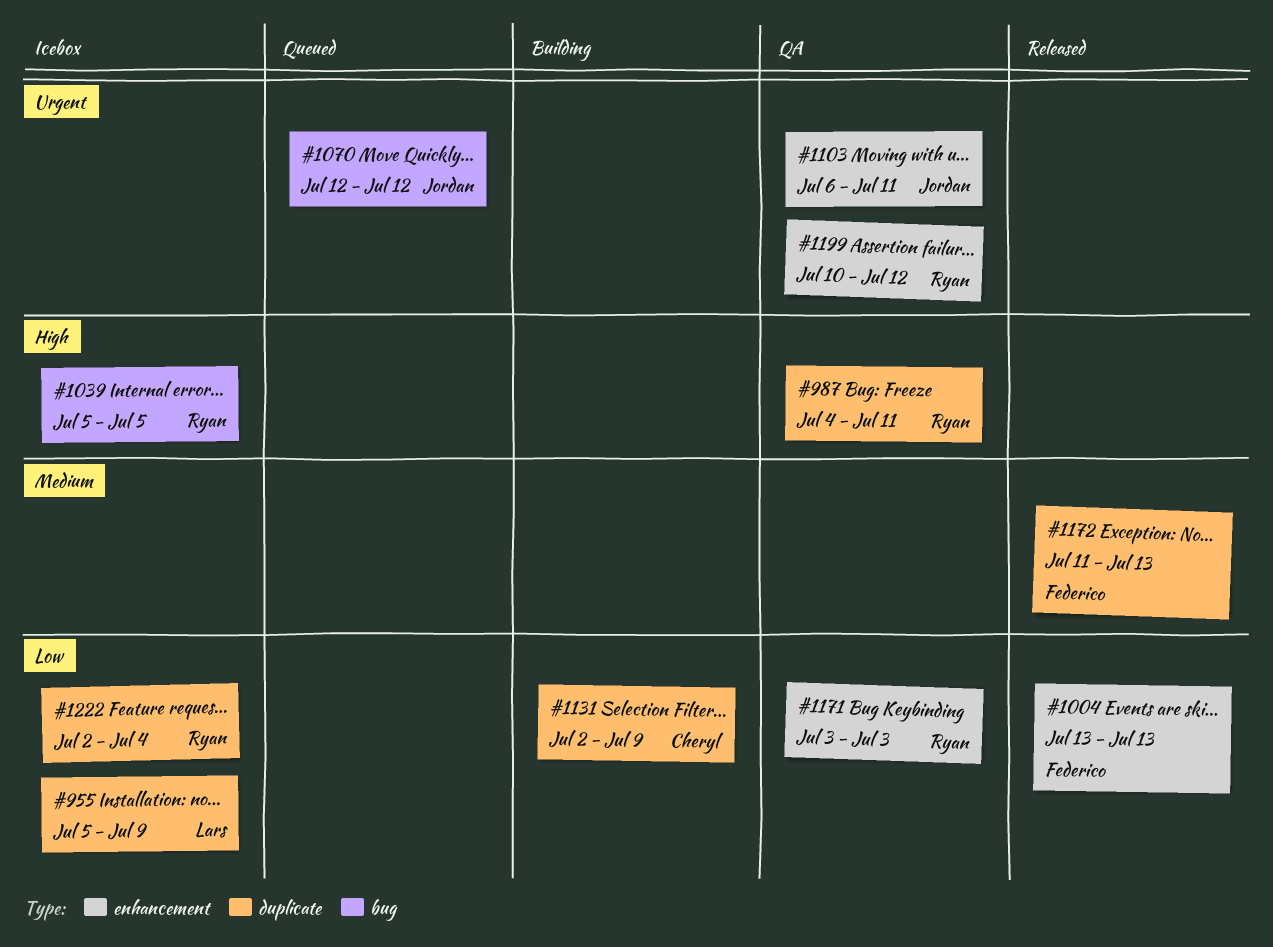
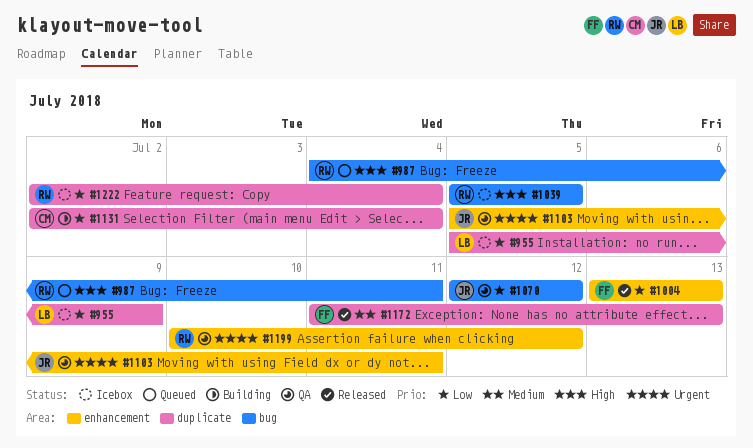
#987, status: QA -> Queued
#987, label: duplicate -> bug
#1070, status: Queued -> QA
#1070, priority: Urgent -> Low
#1103, start: Jul 6 -> Jul 5
#1131, due: Jul 9 -> Jul 4
#1171: present -> none

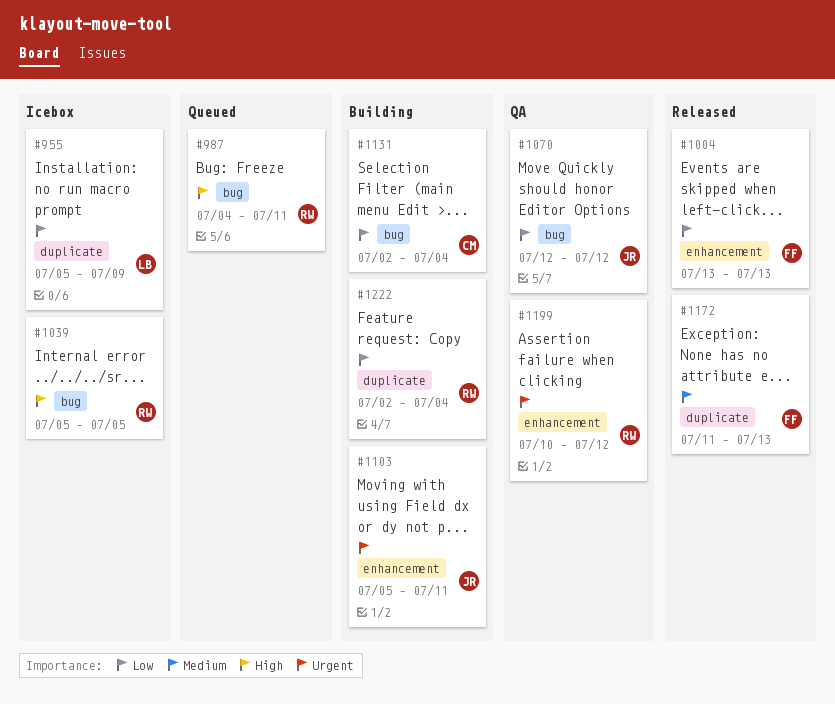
#1103, status: QA -> Building
#1131, label: duplicate -> bug
#1222, status: Icebox -> Building

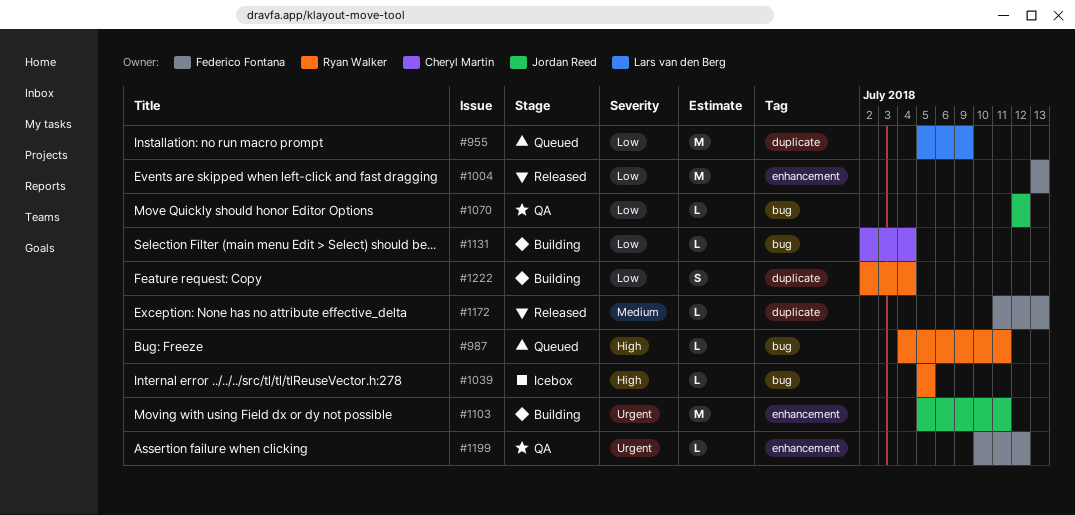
#955, status: Icebox -> Queued
#1199, owner: Ryan Walker -> Federico Fontana

